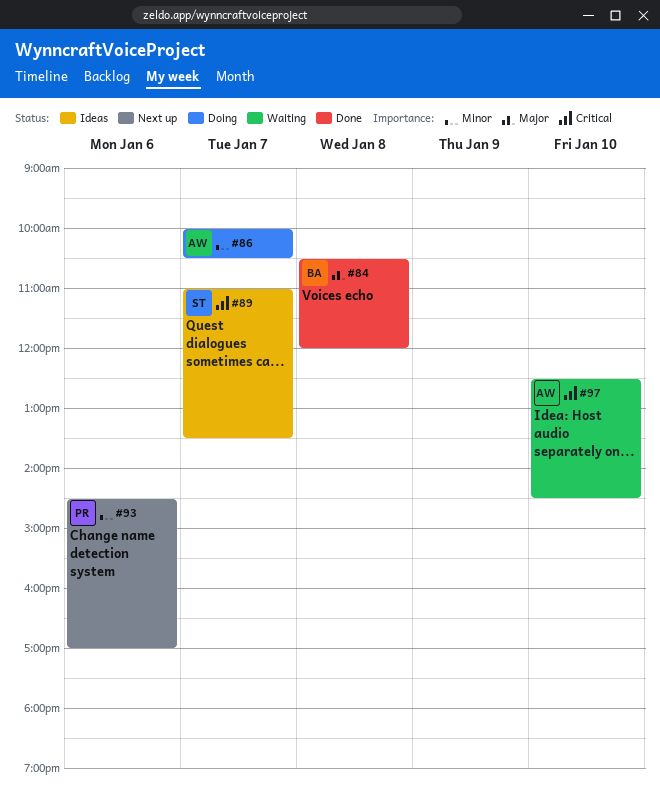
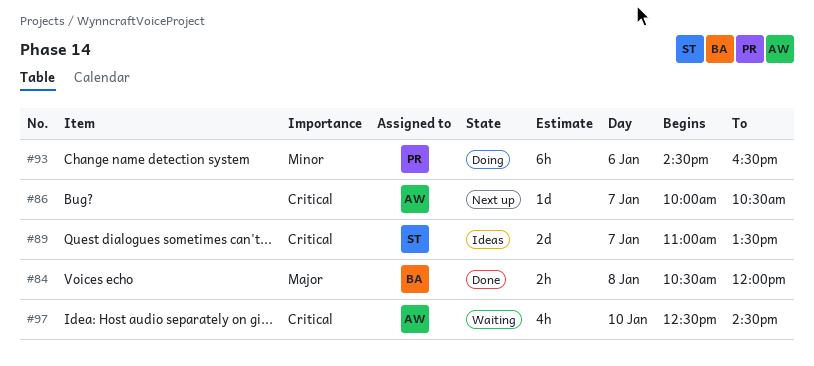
#86, status: Doing -> Next up
#86, priority: Minor -> Critical
#93, status: Next up -> Doing
#93, ends: 17:00 -> 16:30

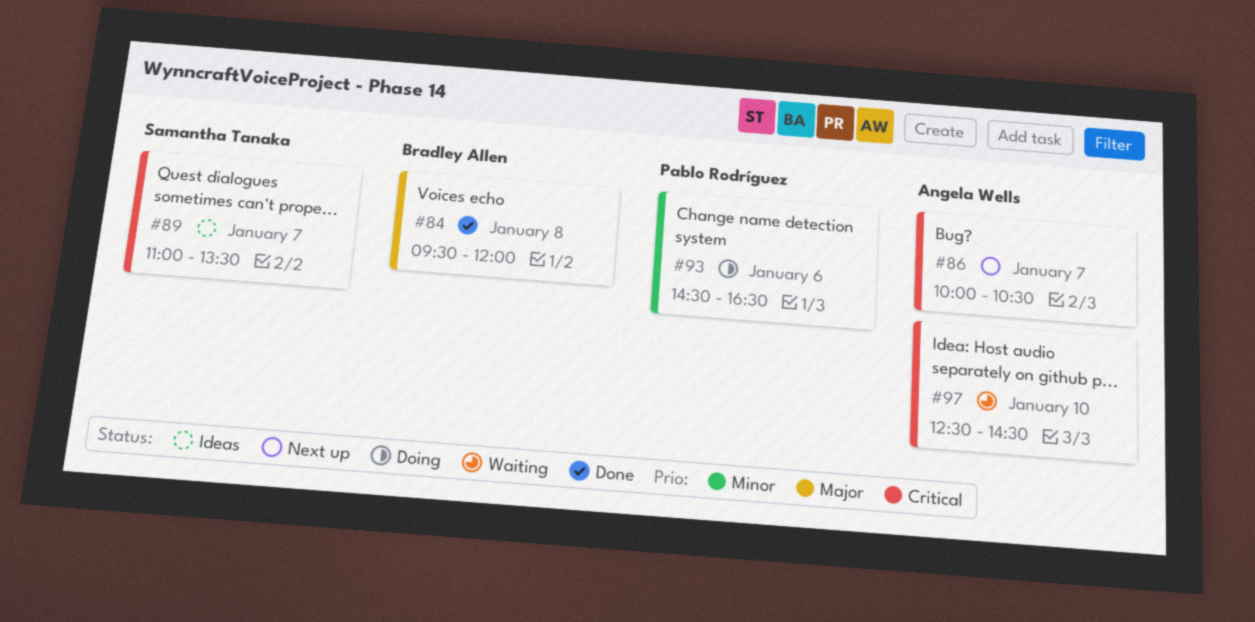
#84, begins: 10:30 -> 09:30

